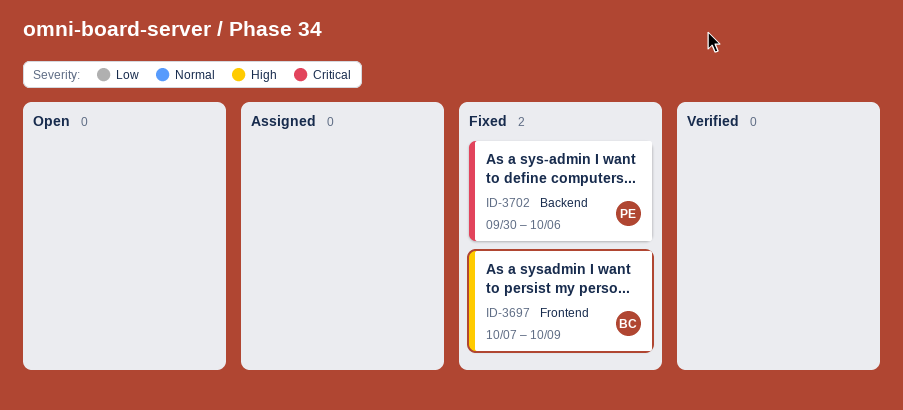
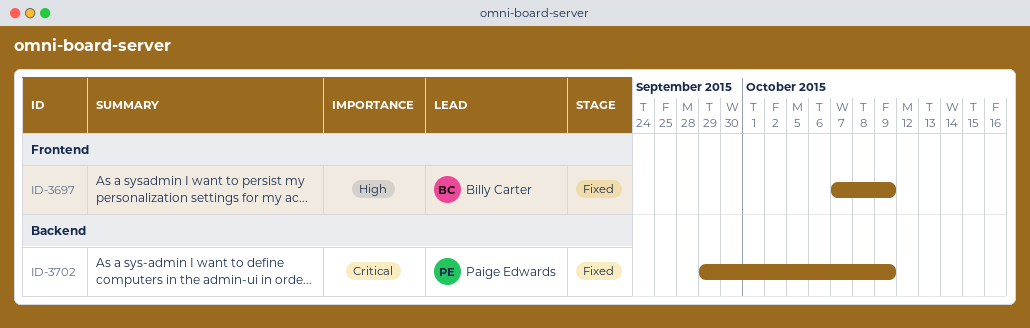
ID-3702, start: Sep 30 -> Sep 29
ID-3702, due: Oct 6 -> Oct 9

